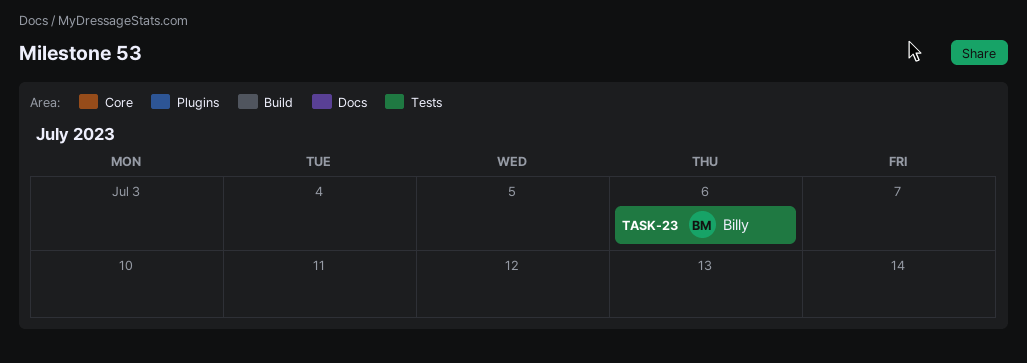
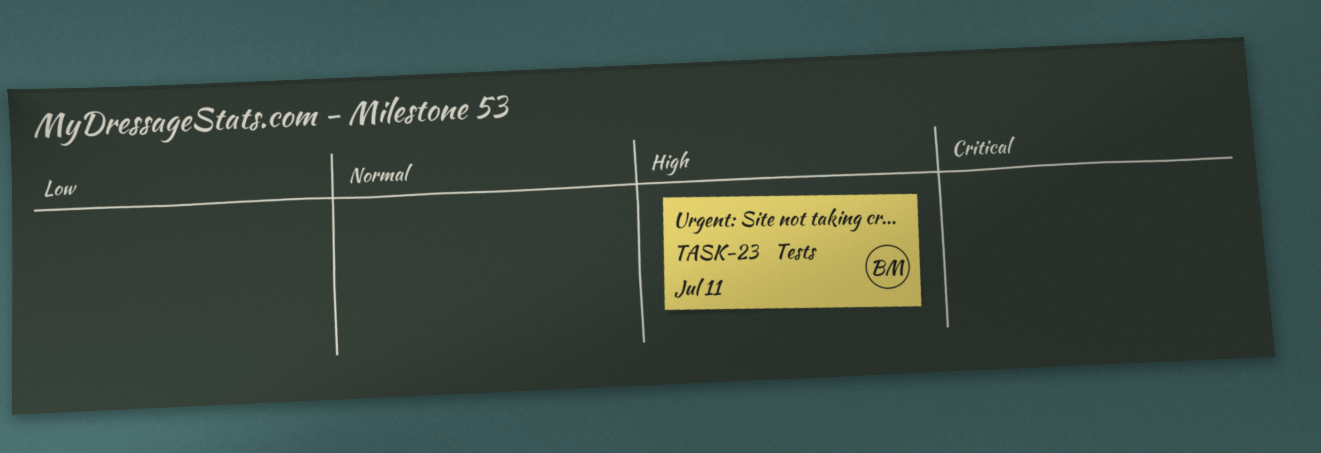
TASK-23, due: Jul 6 -> Jul 11

